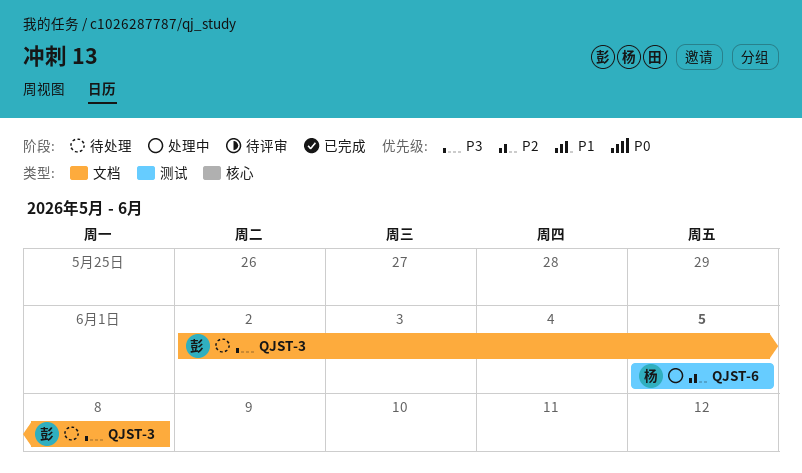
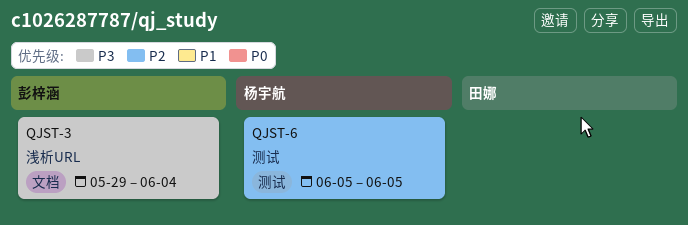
QJST-3, start: Jun 2 -> May 29
QJST-3, due: Jun 8 -> Jun 4

